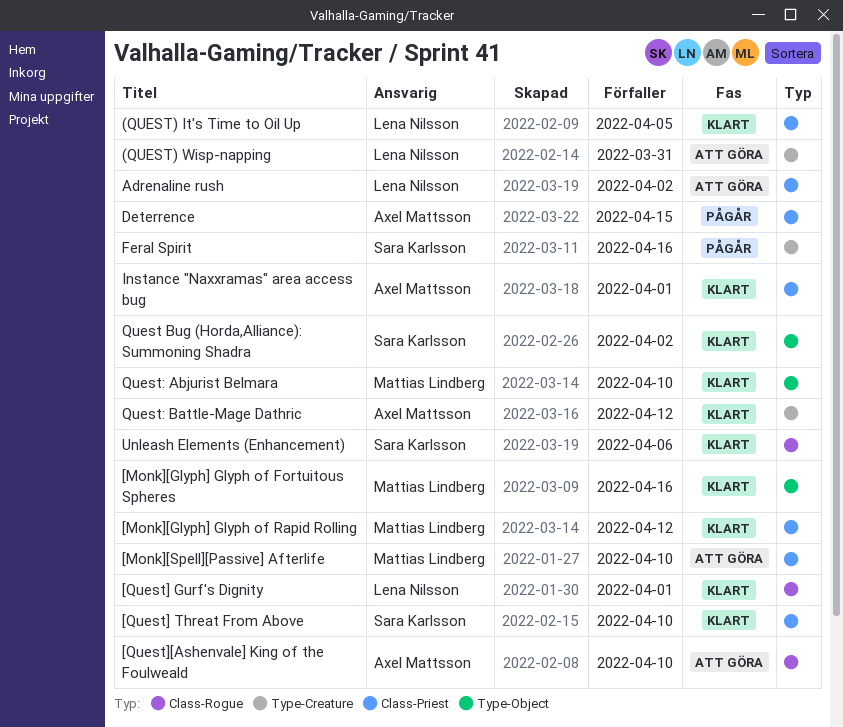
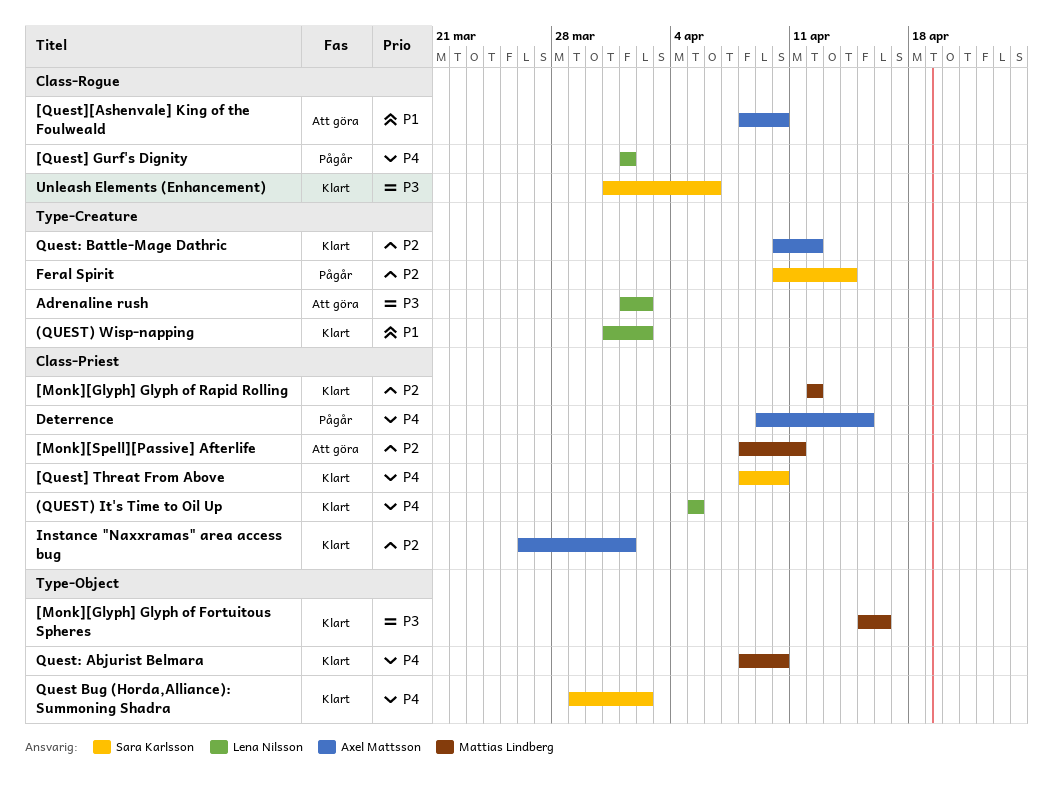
(QUEST) Wisp-napping, status: Att göra -> Klart
(QUEST) Wisp-napping, due: Mar 31 -> Apr 2
[Monk][Spell][Passive] Afterlife, due: Apr 10 -> Apr 11
[Quest] Gurf's Dignity, status: Klart -> Pågår
Adrenaline rush, label: Class-Priest -> Type-Creature
Feral Spirit, due: Apr 16 -> Apr 14

